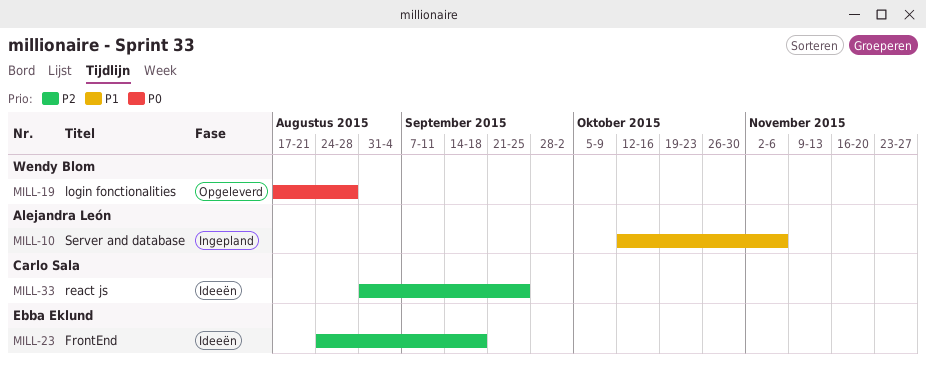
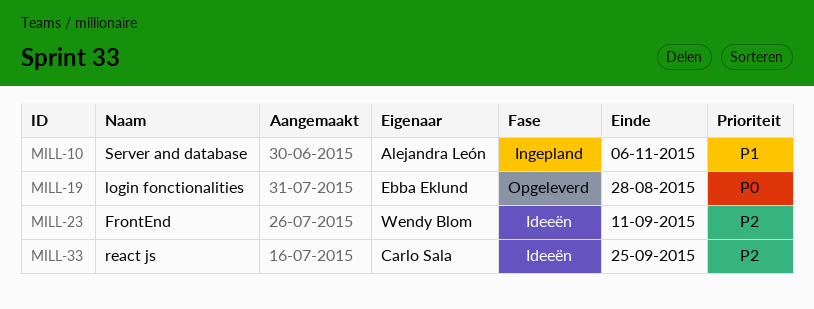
MILL-19, owner: Wendy Blom -> Ebba Eklund
MILL-23, owner: Ebba Eklund -> Wendy Blom
MILL-23, due: Sep 18 -> Sep 11

